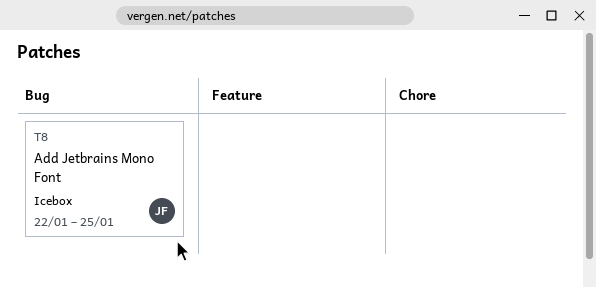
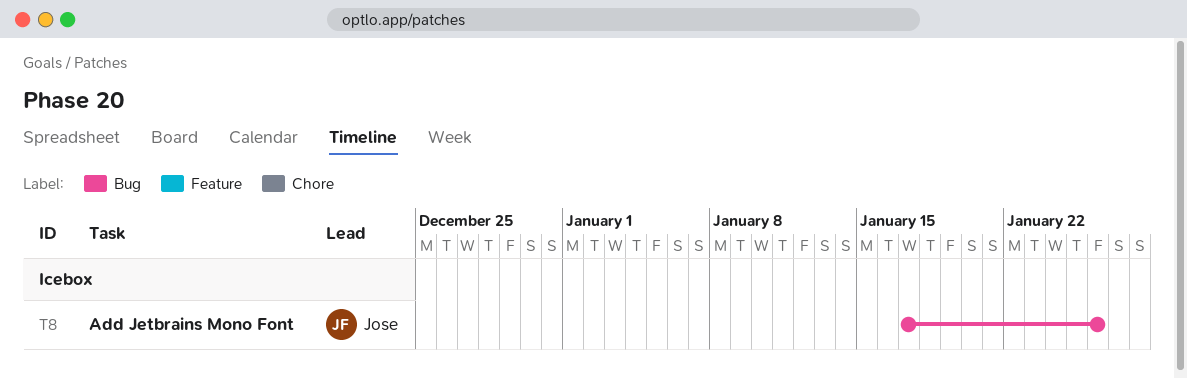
T8, start: Jan 22 -> Jan 17
T8, due: Jan 25 -> Jan 26

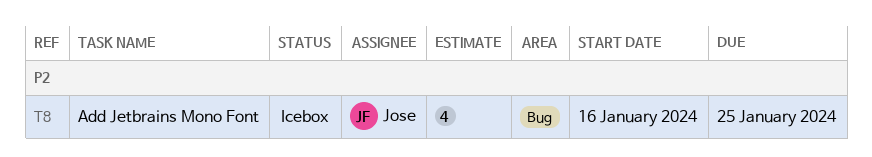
T8, start: Jan 17 -> Jan 16
T8, due: Jan 26 -> Jan 25

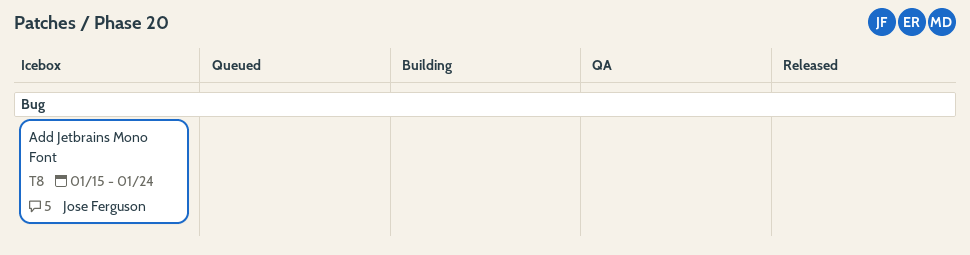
T8, start: Jan 16 -> Jan 15
T8, due: Jan 25 -> Jan 24

